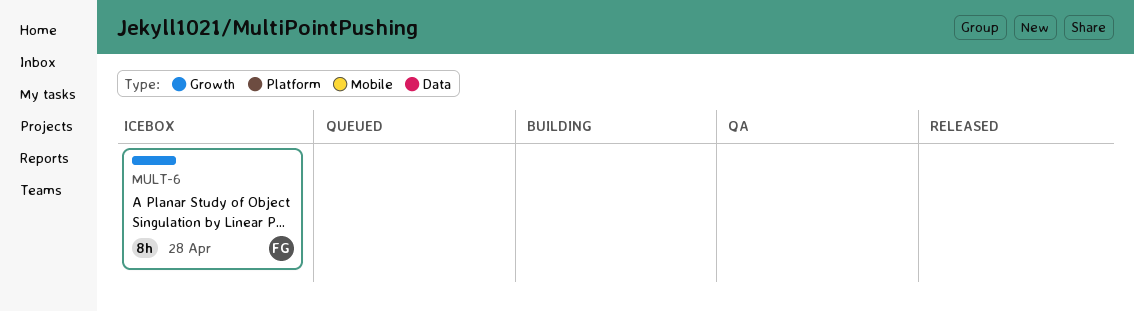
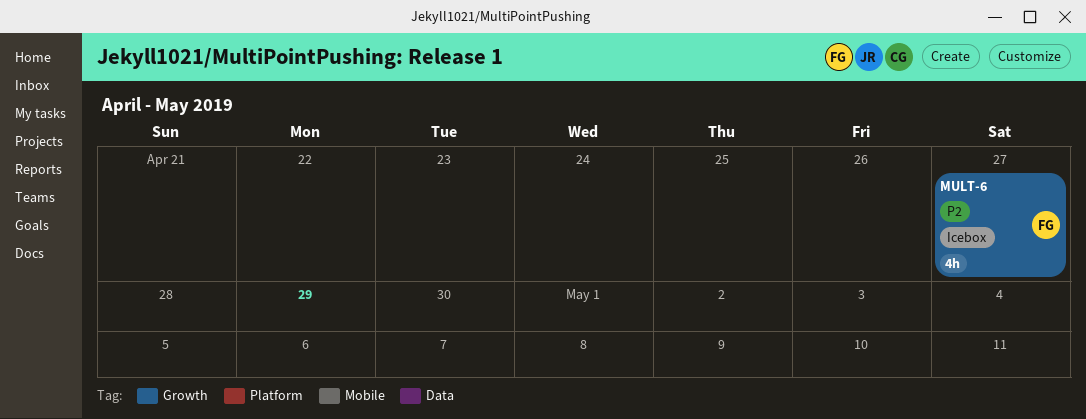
MULT-6, estimate: 8h -> 4h
MULT-6, due: Apr 28 -> Apr 27

